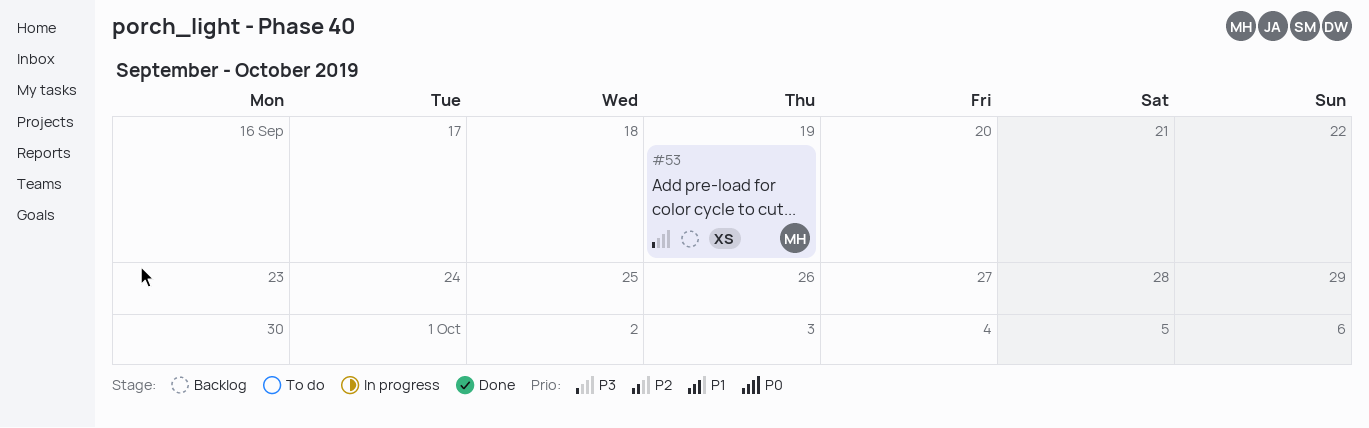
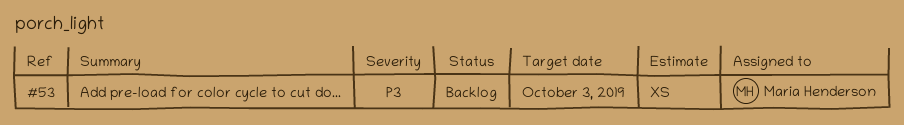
#53, due: Sep 19 -> Oct 3

